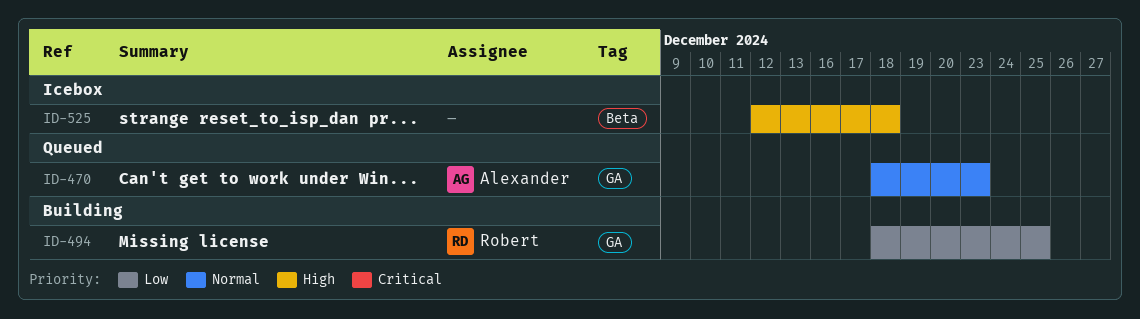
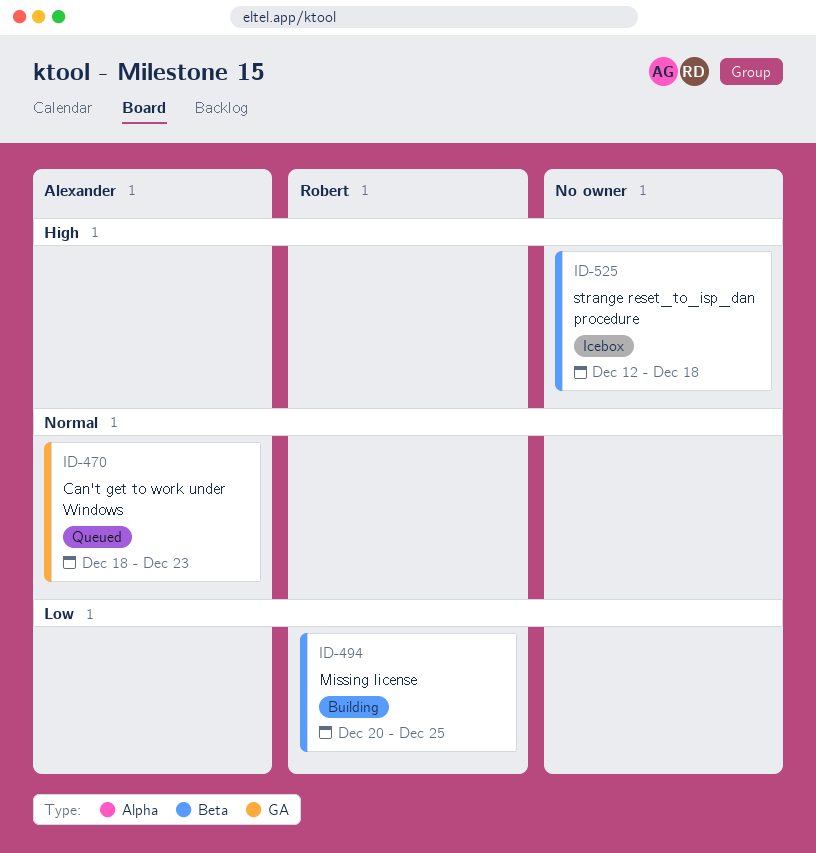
ID-494, label: GA -> Beta
ID-494, start: Dec 18 -> Dec 20

